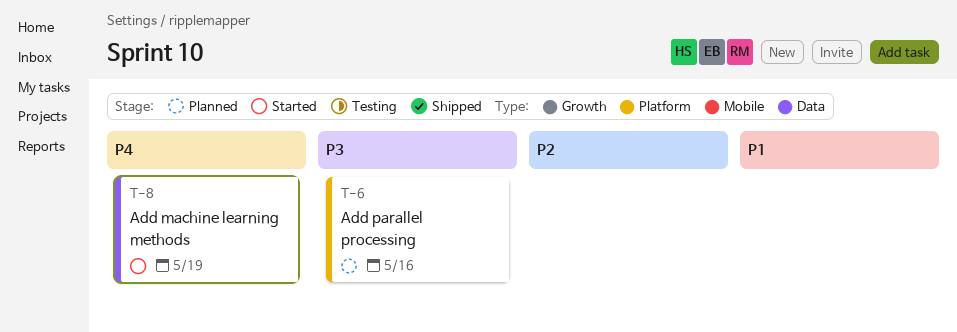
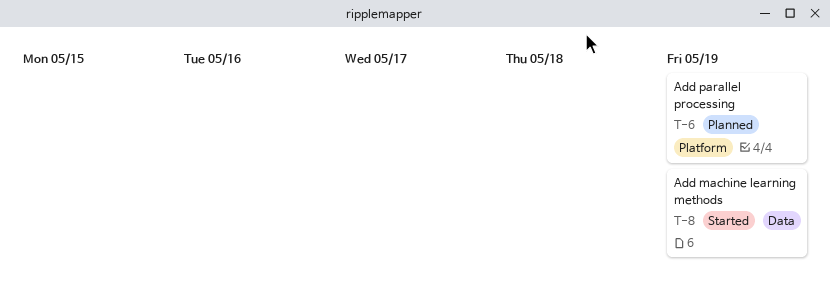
T-6, due: May 16 -> May 19

